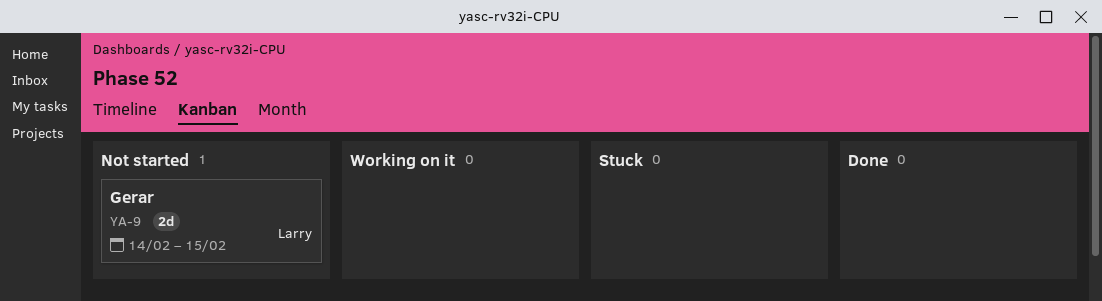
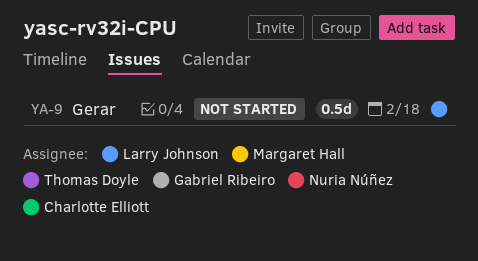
YA-9, estimate: 2d -> 0.5d
YA-9, due: Feb 15 -> Feb 18

